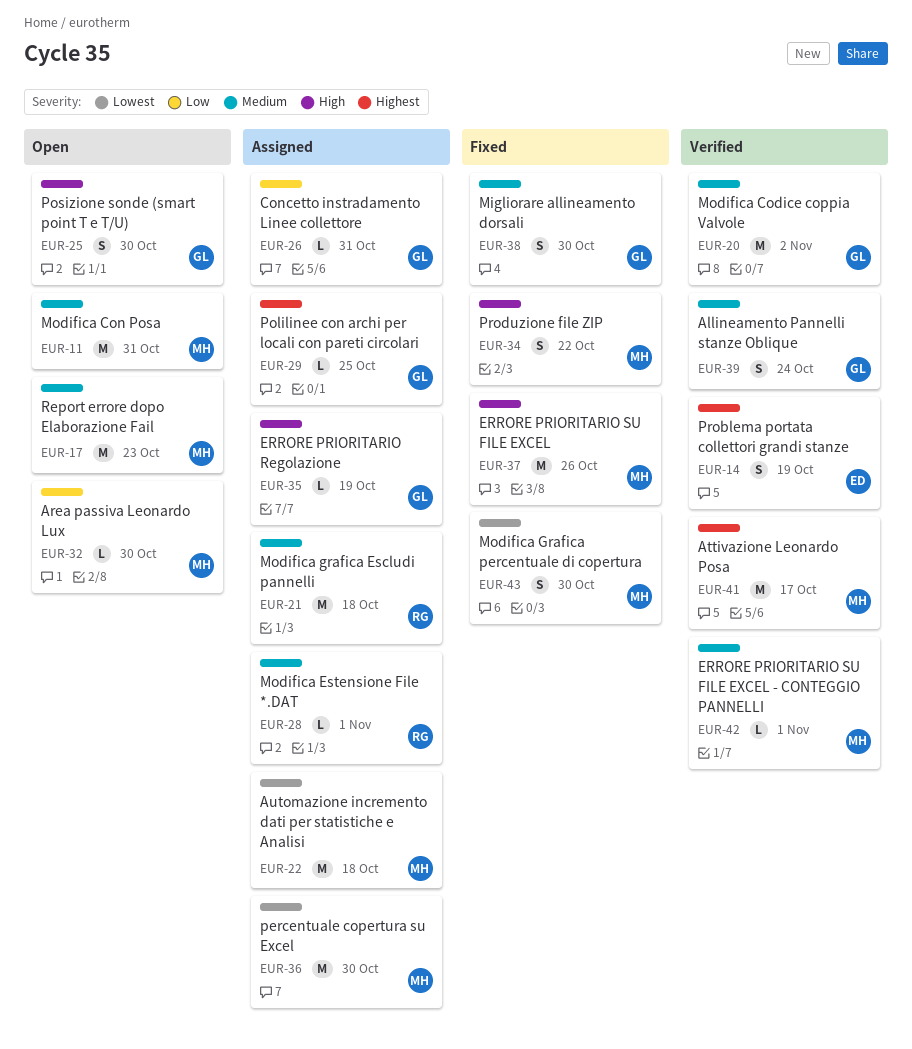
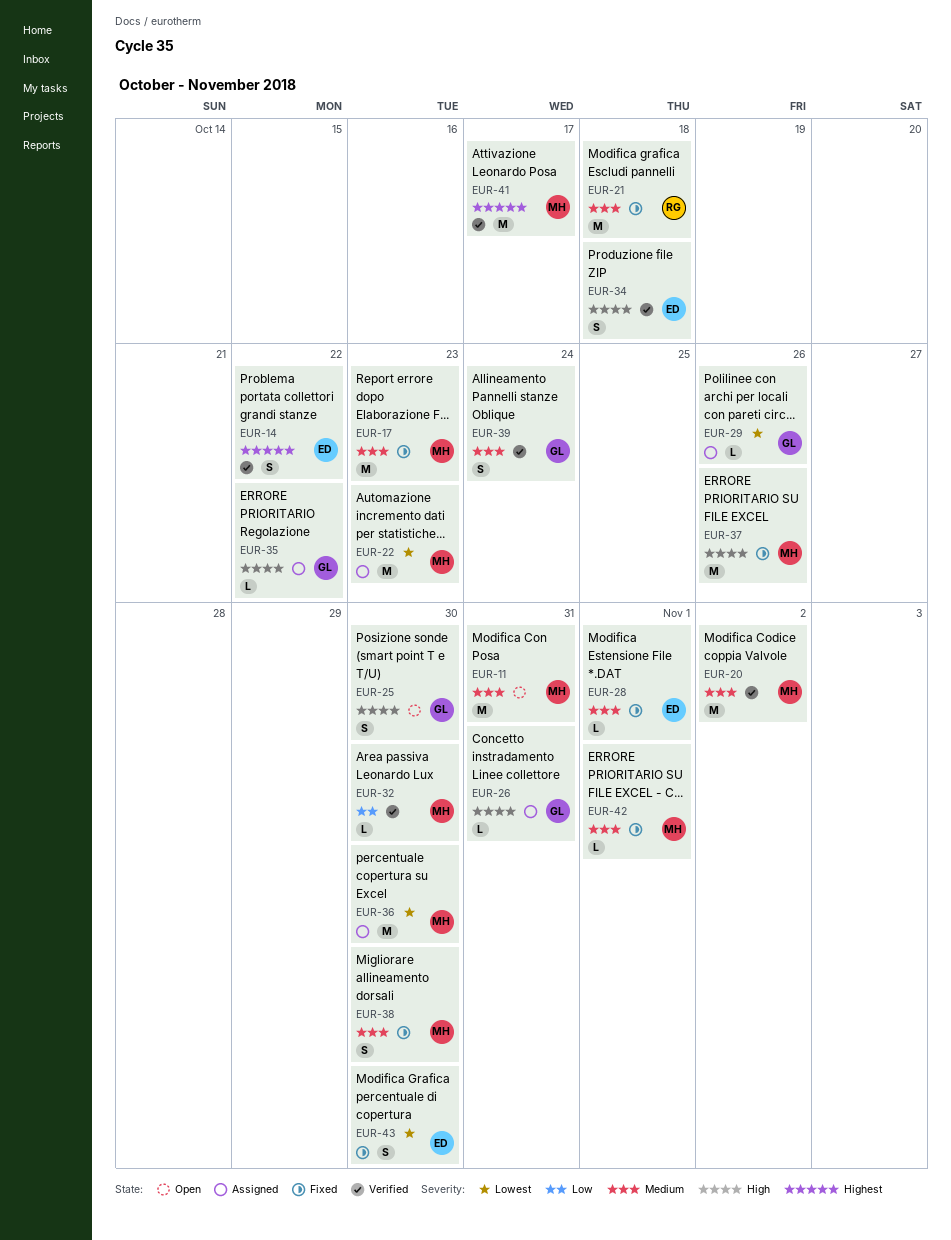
EUR-14, due: Oct 19 -> Oct 22
EUR-17, status: Open -> Fixed
EUR-20, owner: GL -> MH
EUR-21, status: Assigned -> Fixed
EUR-22, due: Oct 18 -> Oct 23
EUR-26, priority: Low -> High
EUR-28, status: Assigned -> Fixed
EUR-28, owner: RG -> ED
EUR-29, priority: Highest -> Lowest
EUR-29, due: Oct 25 -> Oct 26
EUR-32, status: Open -> Verified
EUR-34, status: Fixed -> Verified
EUR-34, owner: MH -> ED
EUR-34, due: Oct 22 -> Oct 18
EUR-35, due: Oct 19 -> Oct 22
EUR-38, owner: GL -> MH
EUR-42, status: Verified -> Fixed
EUR-43, owner: MH -> ED

